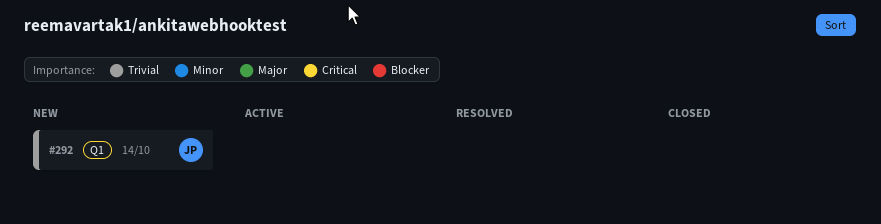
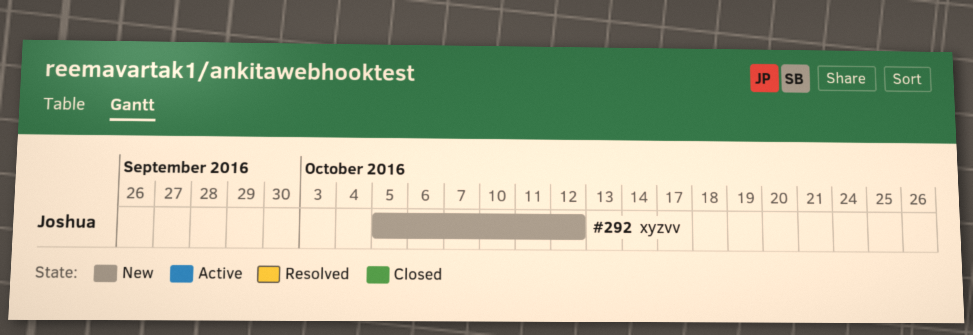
#292, due: Oct 14 -> Oct 12

